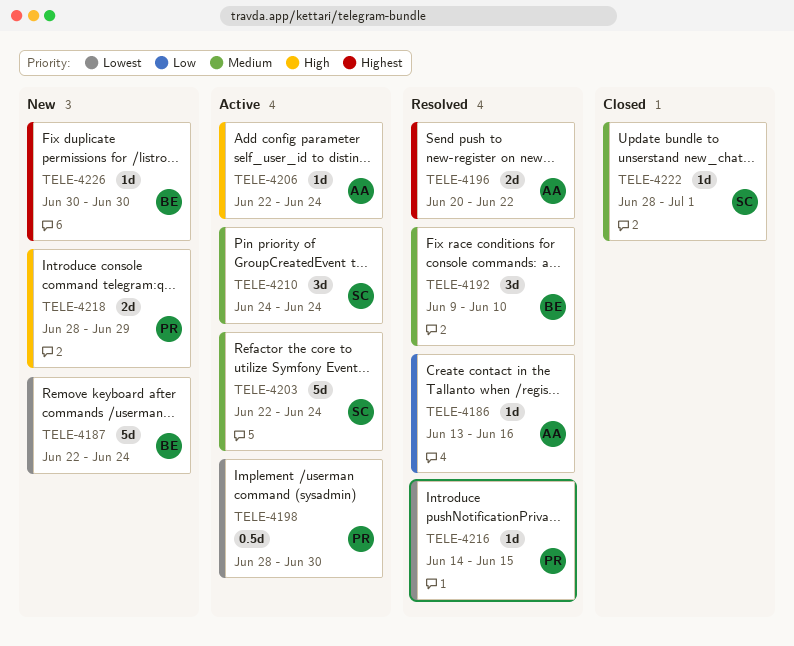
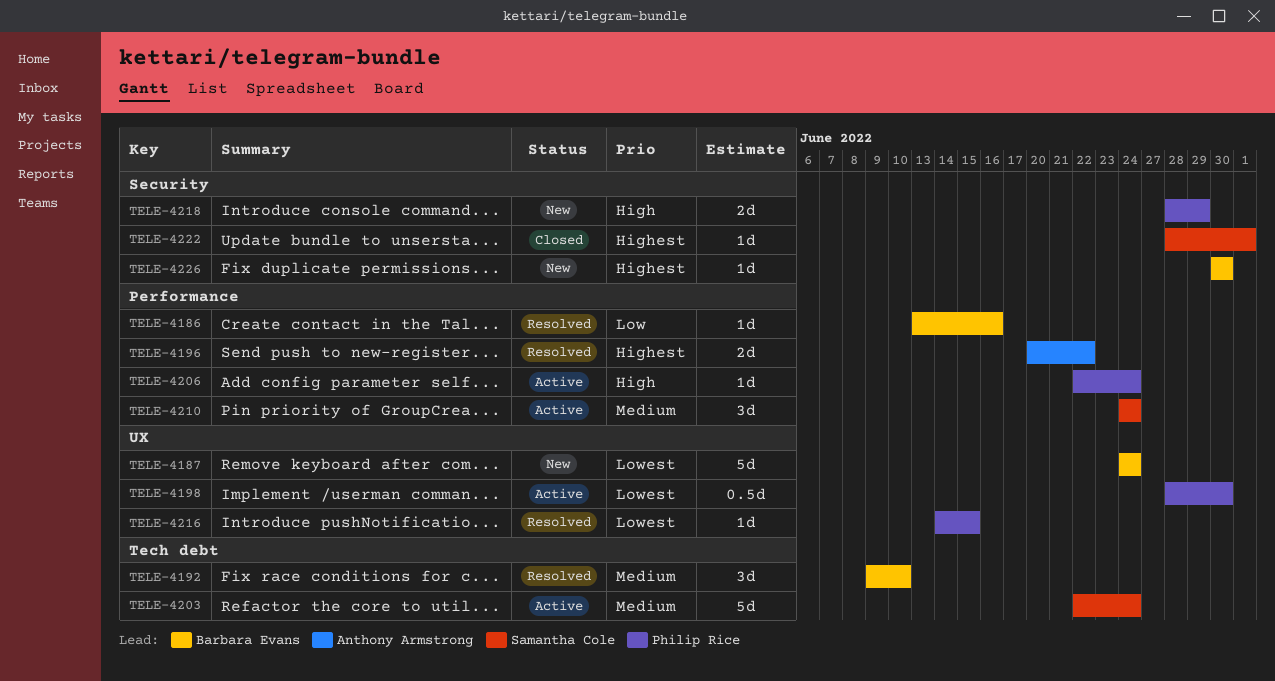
TELE-4186, owner: Anthony Armstrong -> Barbara Evans
TELE-4187, start: Jun 22 -> Jun 24
TELE-4206, owner: Anthony Armstrong -> Philip Rice
TELE-4222, priority: Medium -> Highest

